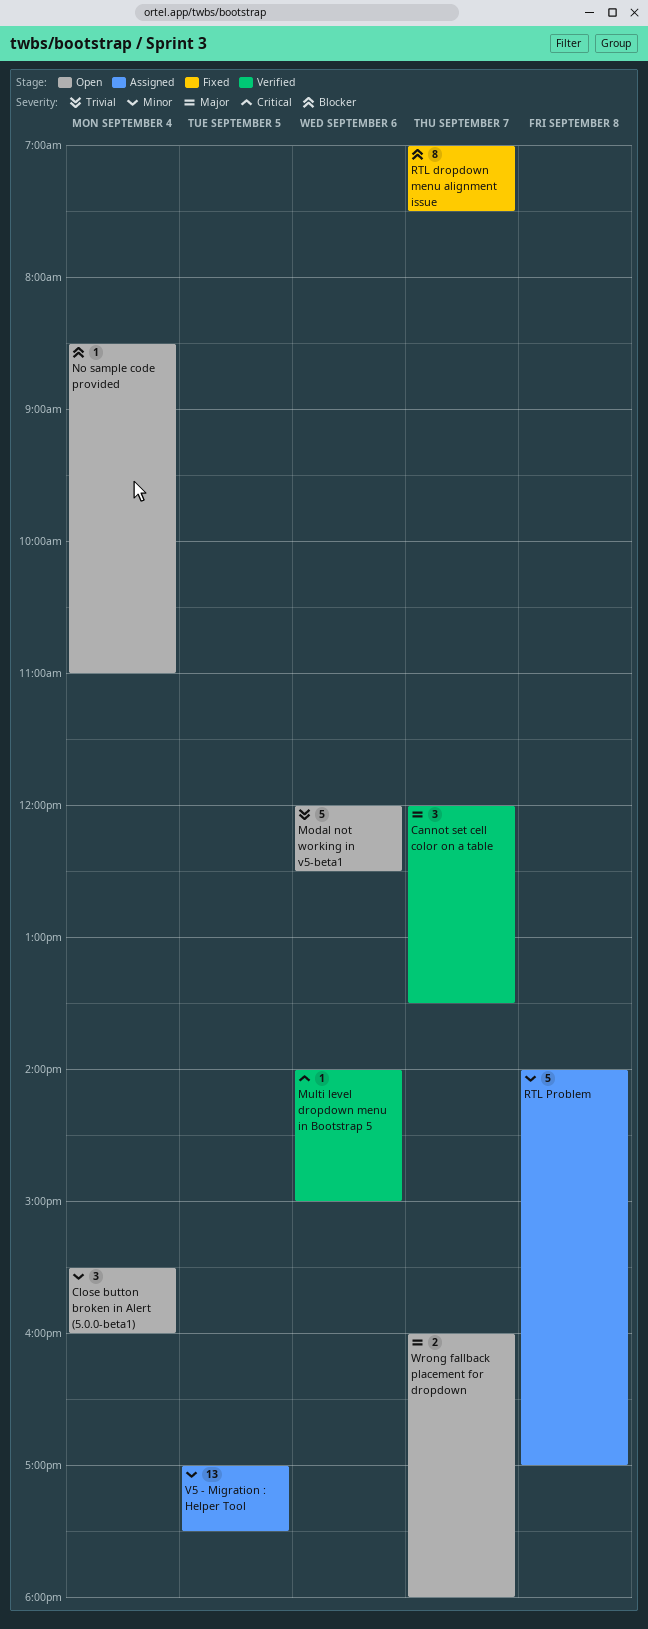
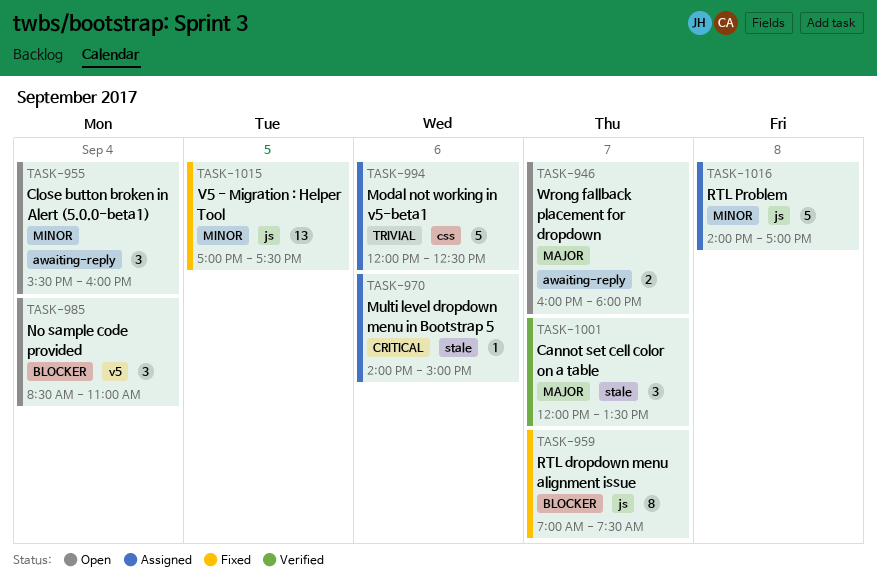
Modal not working in v5-beta1, status: Open -> Assigned
Multi level dropdown menu in Bootstrap 5, status: Verified -> Assigned
No sample code provided, estimate: 1 -> 3
V5 - Migration : Helper Tool, status: Assigned -> Fixed

